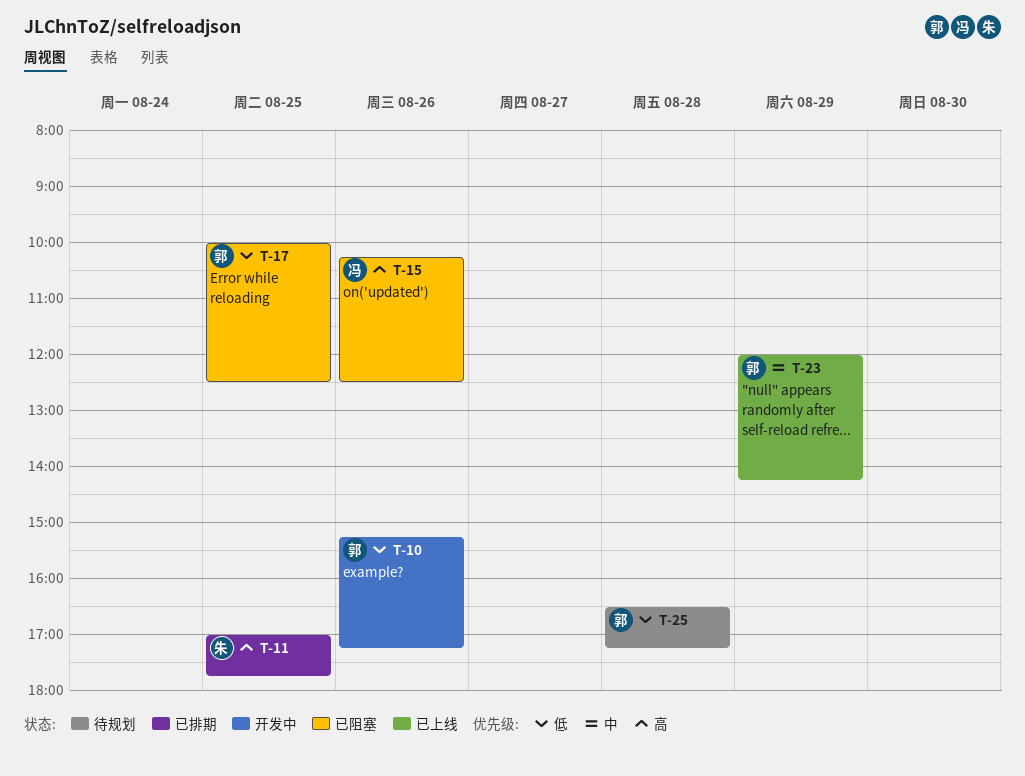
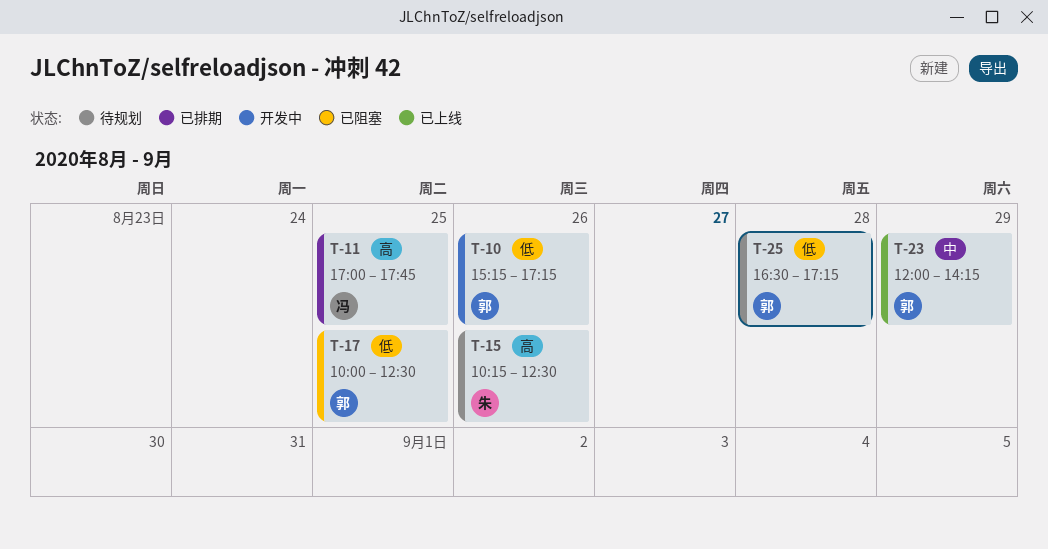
T-11, owner: 朱 -> 冯
T-15, status: 已阻塞 -> 待规划
T-15, owner: 冯 -> 朱

